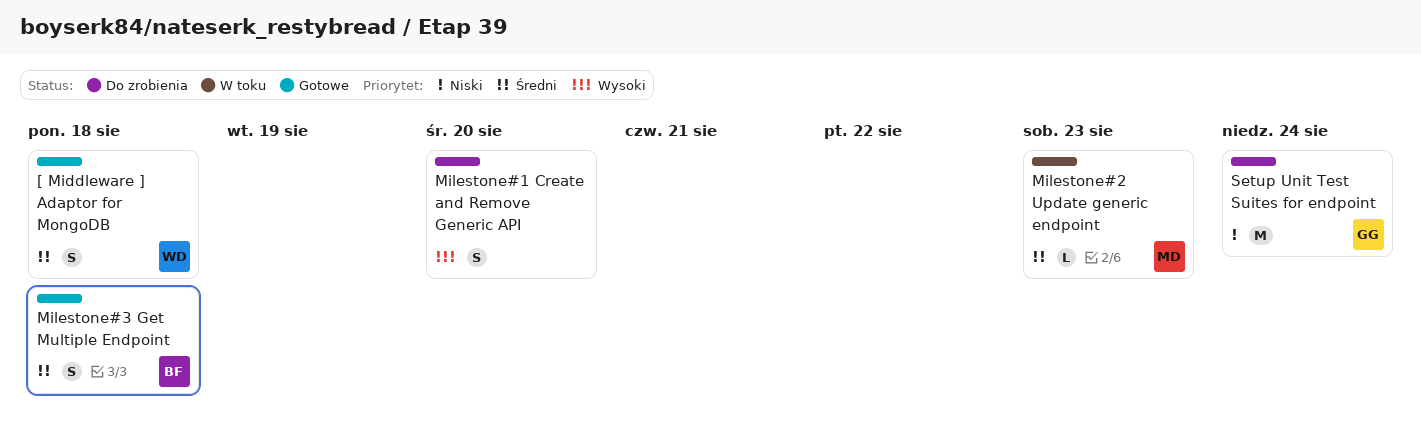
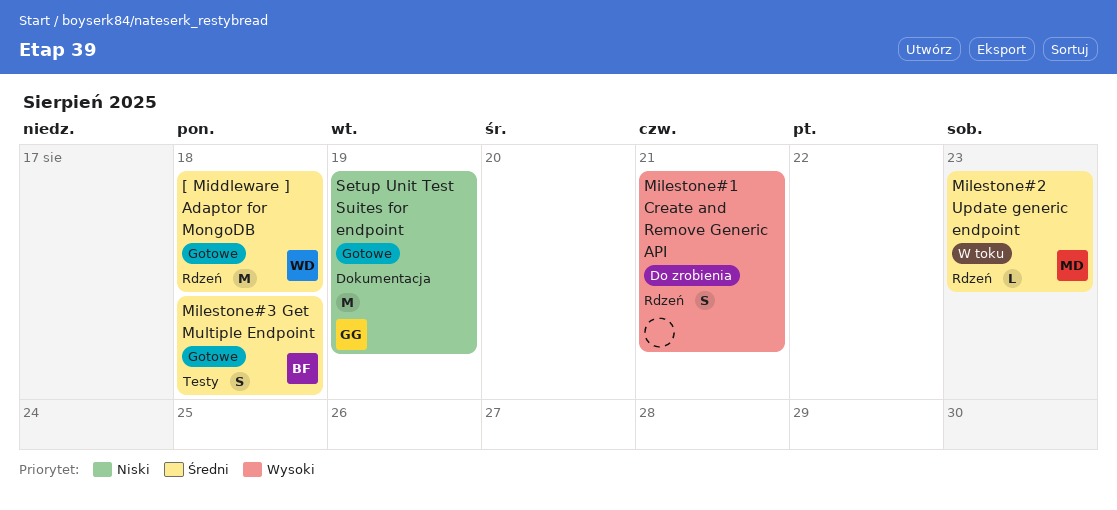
[ Middleware ] Adaptor for MongoDB, estimate: S -> M
Milestone#1 Create and Remove Generic API, due: Aug 20 -> Aug 21
Setup Unit Test Suites for endpoint, status: Do zrobienia -> Gotowe
Setup Unit Test Suites for endpoint, due: Aug 24 -> Aug 19

